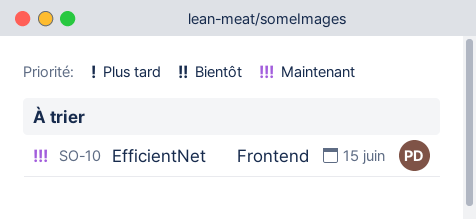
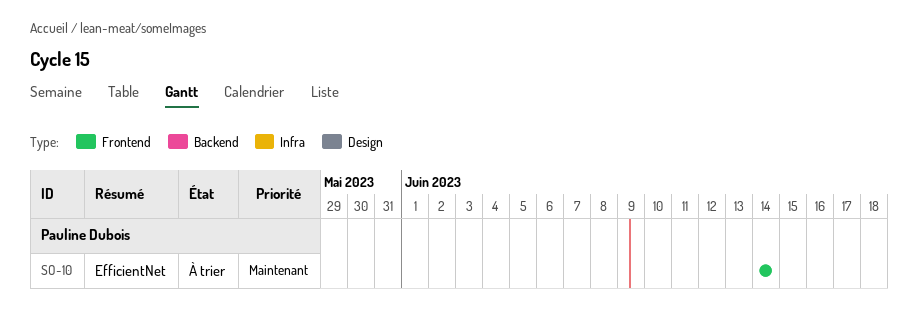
SO-10, due: Jun 15 -> Jun 14

